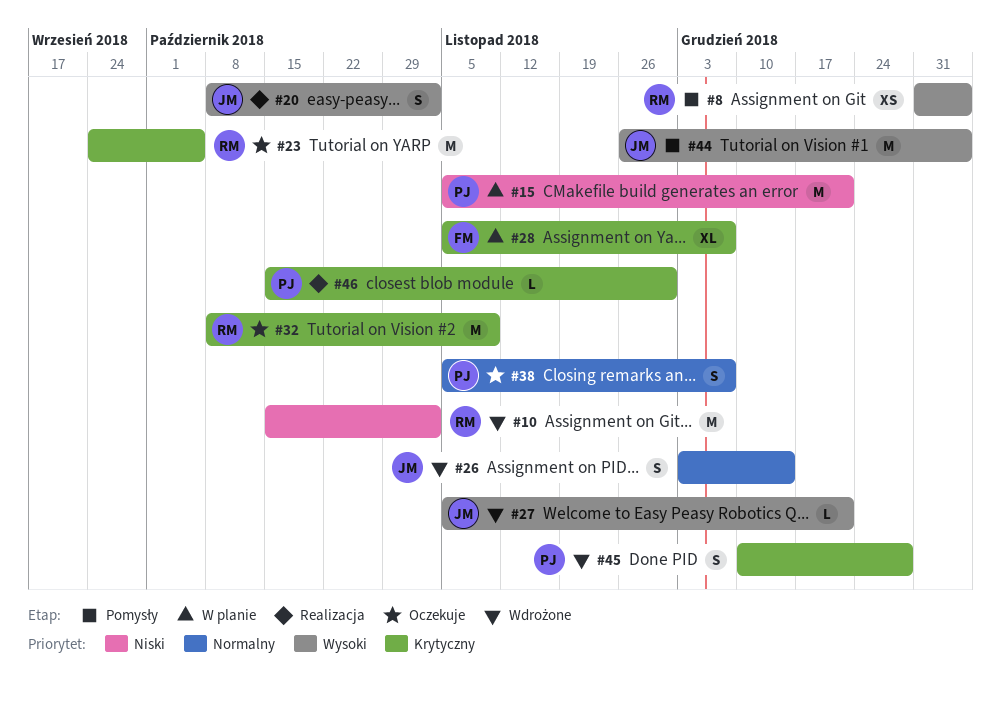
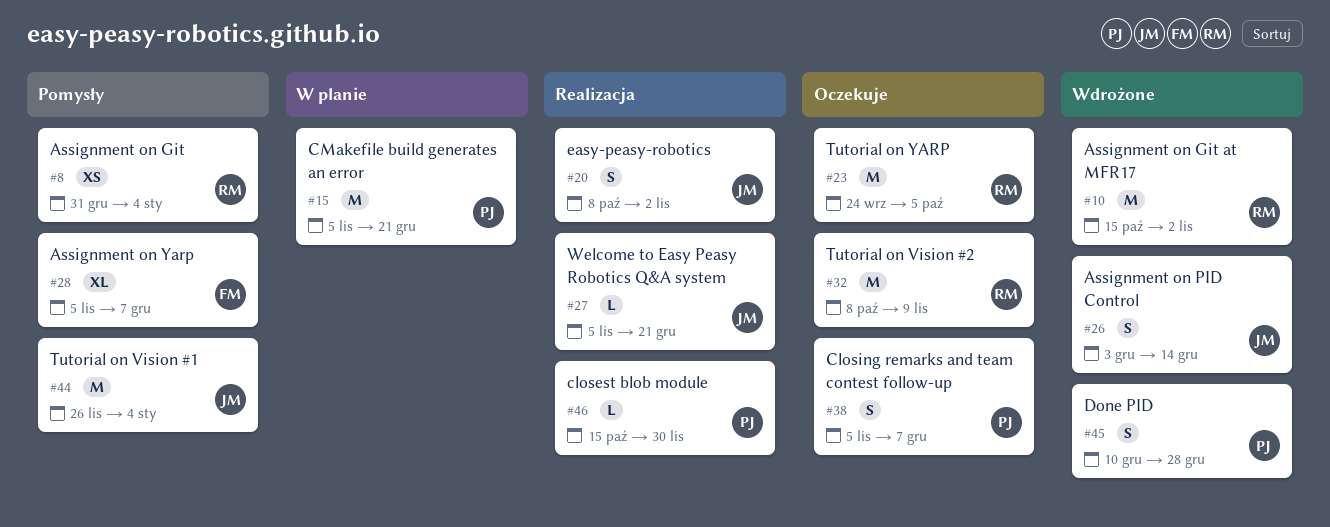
#27, status: Wdrożone -> Realizacja
#28, status: W planie -> Pomysły

